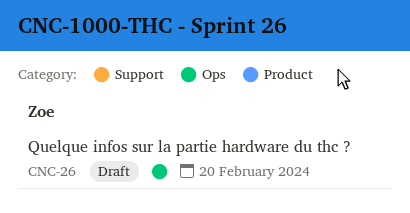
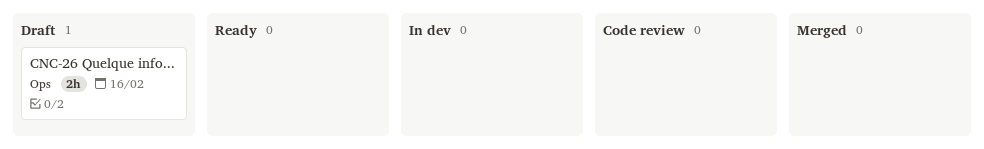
CNC-26, due: Feb 20 -> Feb 16

